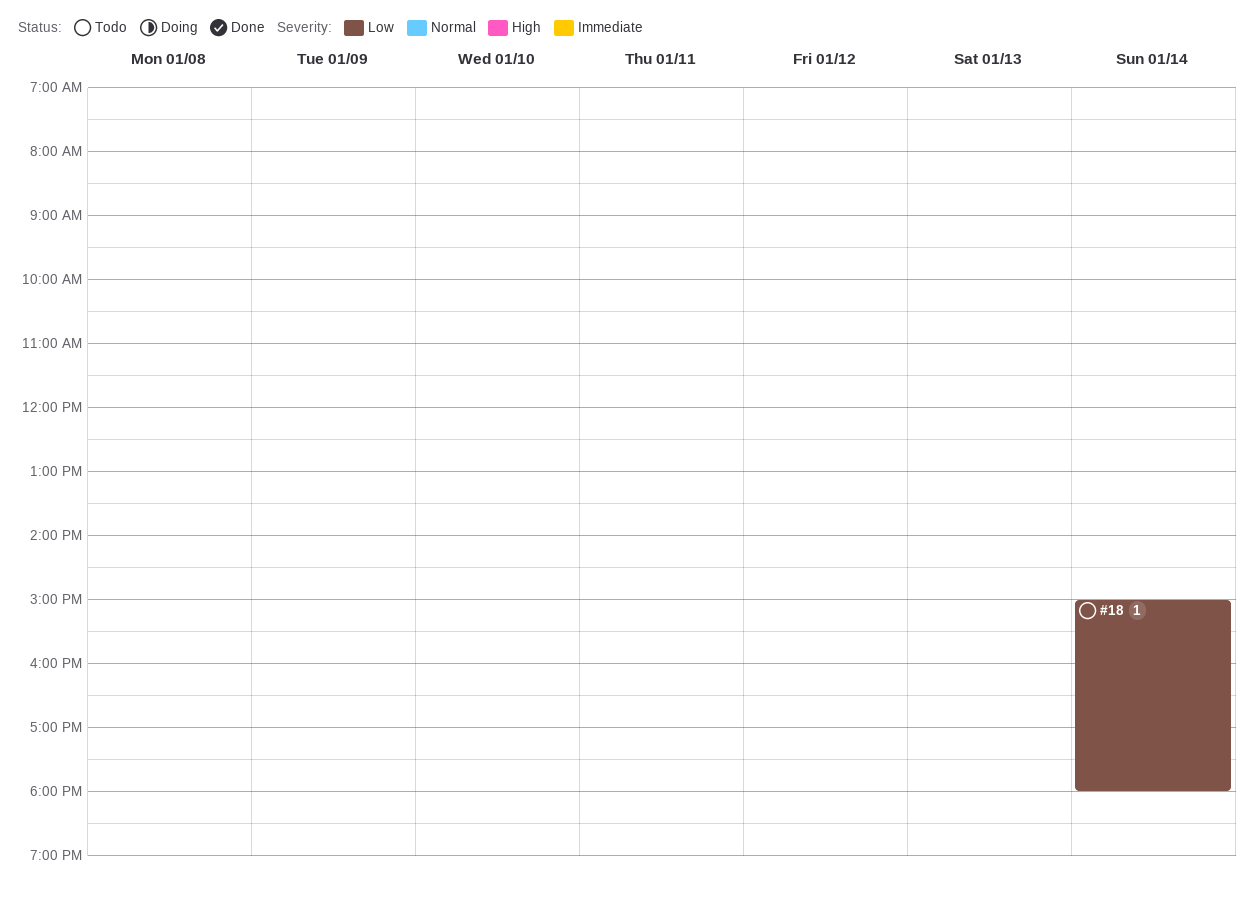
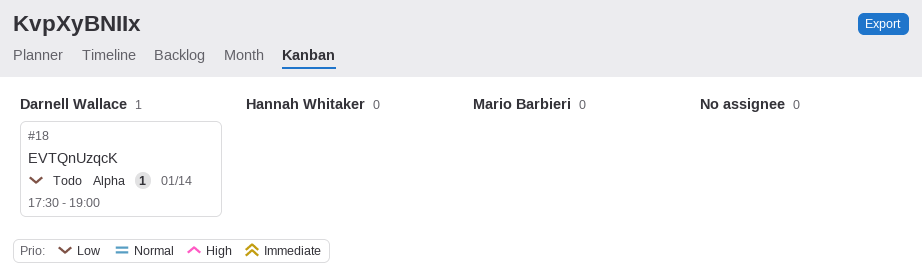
#18, begins: 15:00 -> 17:30
#18, ends: 18:00 -> 19:00

